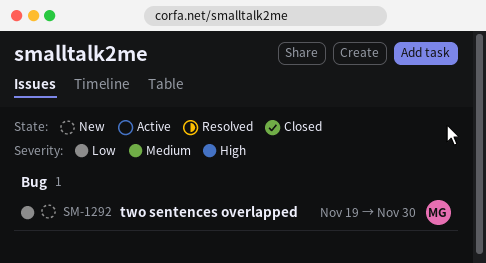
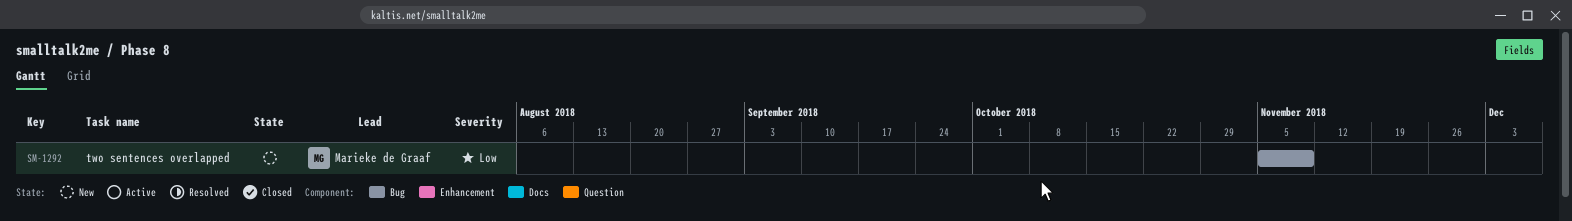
SM-1292, start: Nov 19 -> Nov 5
SM-1292, due: Nov 30 -> Nov 9

